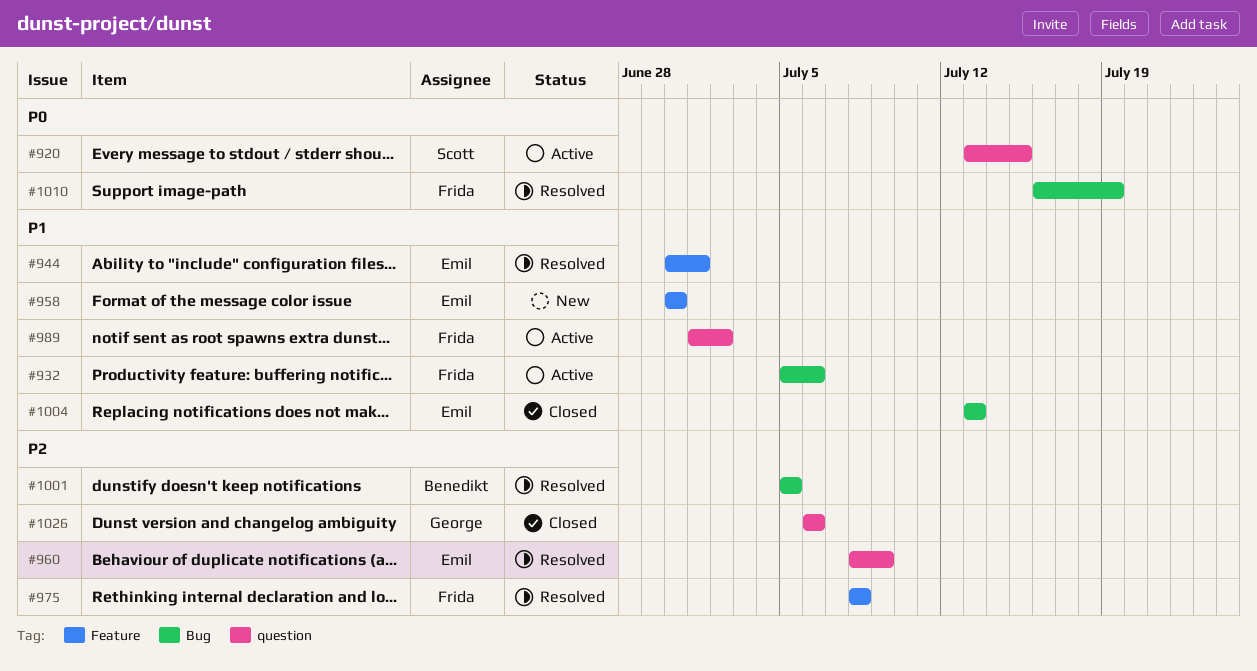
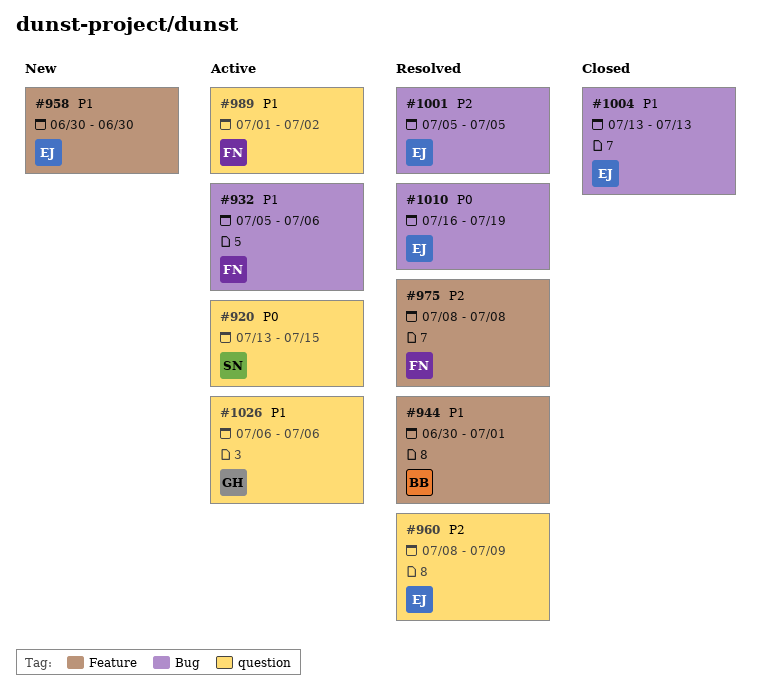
#944, owner: Emil -> Benedikt
#1001, owner: Benedikt -> Emil
#1010, owner: Frida -> Emil
#1026, status: Closed -> Active
#1026, priority: P2 -> P1

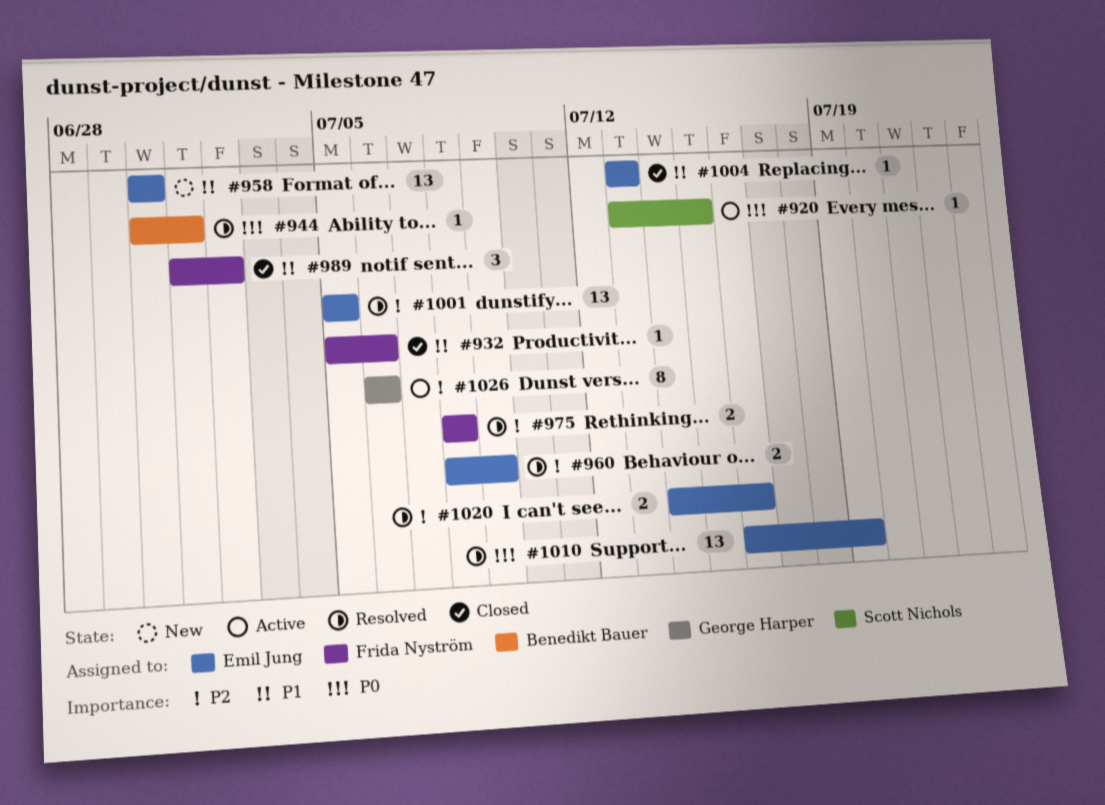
#932, status: Active -> Closed
#944, priority: P1 -> P0
#989, status: Active -> Closed
#1020: none -> present
#1026, priority: P1 -> P2

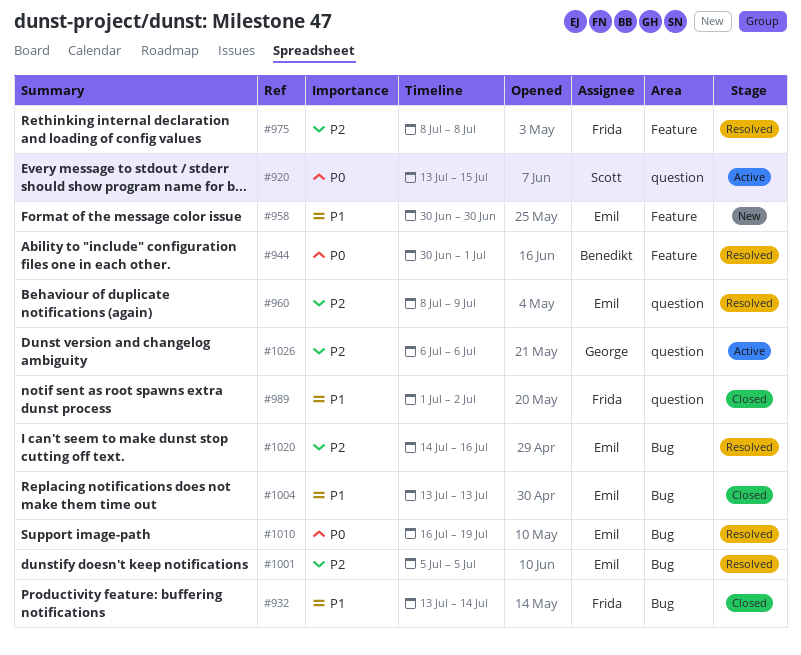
#932, start: Jul 5 -> Jul 13
#932, due: Jul 6 -> Jul 14

